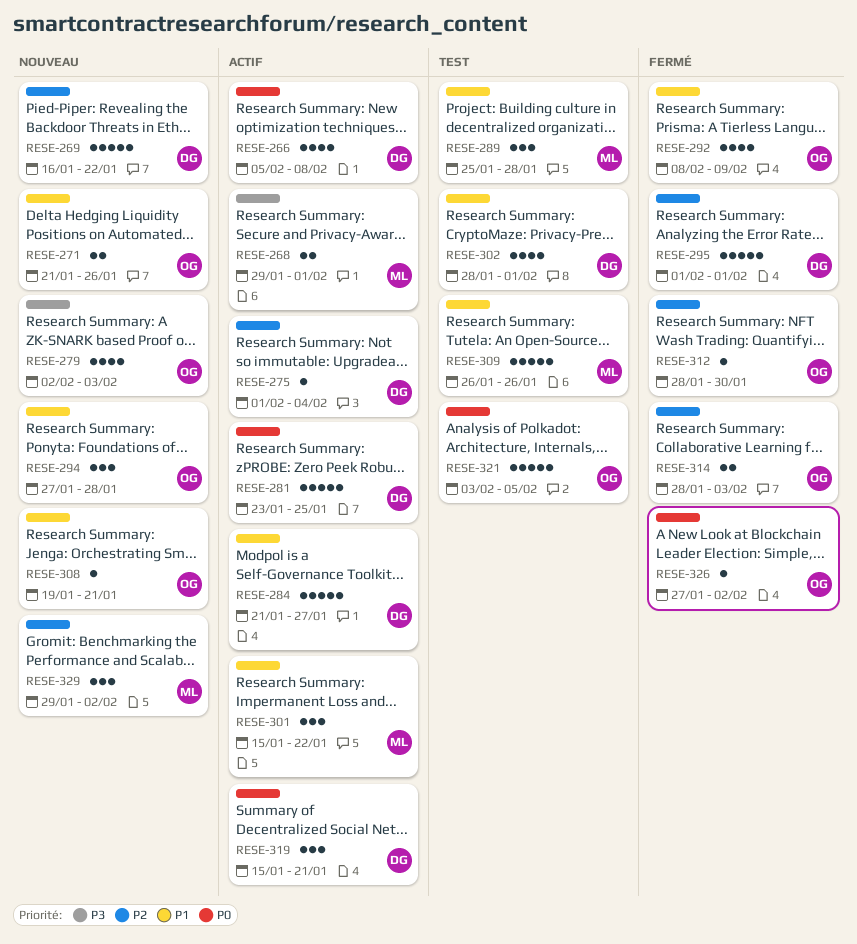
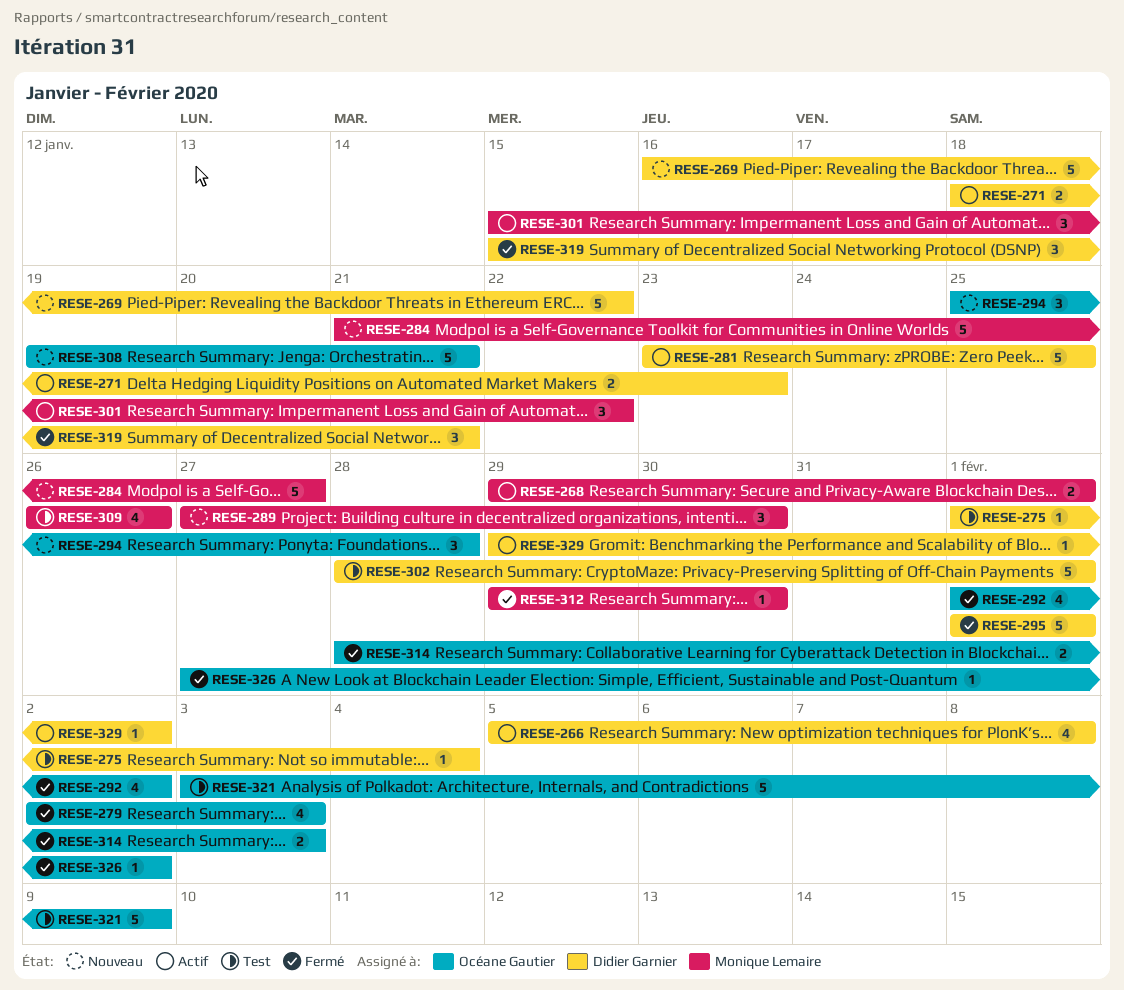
RESE-271, status: Nouveau -> Actif
RESE-271, owner: Océane Gautier -> Didier Garnier
RESE-271, start: Jan 21 -> Jan 18
RESE-271, due: Jan 26 -> Jan 23
RESE-275, status: Actif -> Test
RESE-279, status: Nouveau -> Fermé
RESE-284, status: Actif -> Nouveau
RESE-284, owner: Didier Garnier -> Monique Lemaire
RESE-289, status: Test -> Nouveau
RESE-289, start: Jan 25 -> Jan 27
RESE-289, due: Jan 28 -> Jan 30
RESE-292, start: Feb 8 -> Feb 1
RESE-292, due: Feb 9 -> Feb 2
RESE-294, start: Jan 27 -> Jan 25
RESE-302, estimate: 4 -> 5
RESE-308, estimate: 1 -> 5
RESE-309, estimate: 5 -> 4
RESE-312, owner: Océane Gautier -> Monique Lemaire
RESE-312, start: Jan 28 -> Jan 29
RESE-319, status: Actif -> Fermé
RESE-321, due: Feb 5 -> Feb 9
RESE-329, status: Nouveau -> Actif
RESE-329, owner: Monique Lemaire -> Didier Garnier
RESE-329, estimate: 3 -> 1

